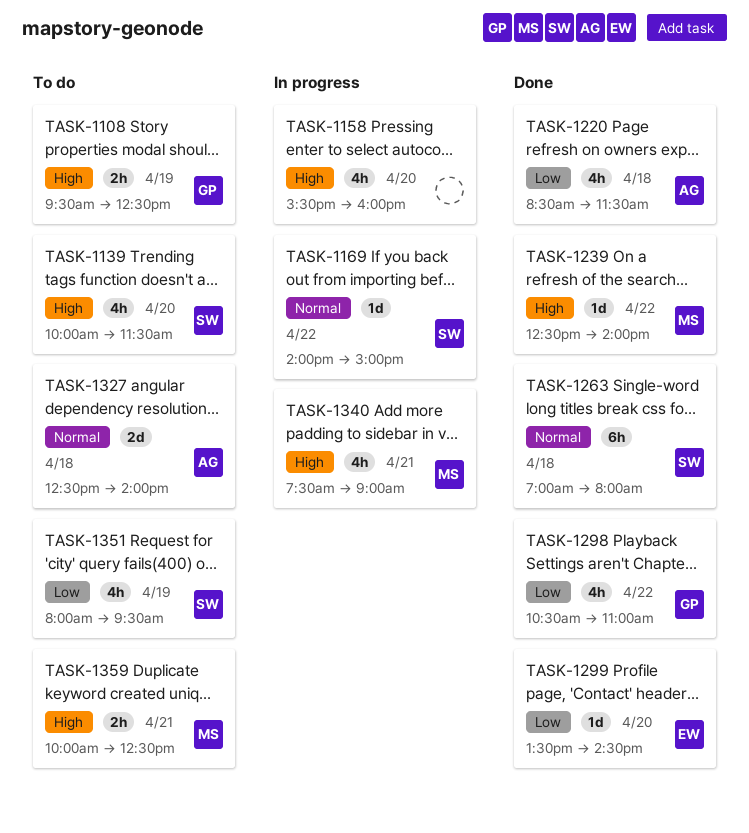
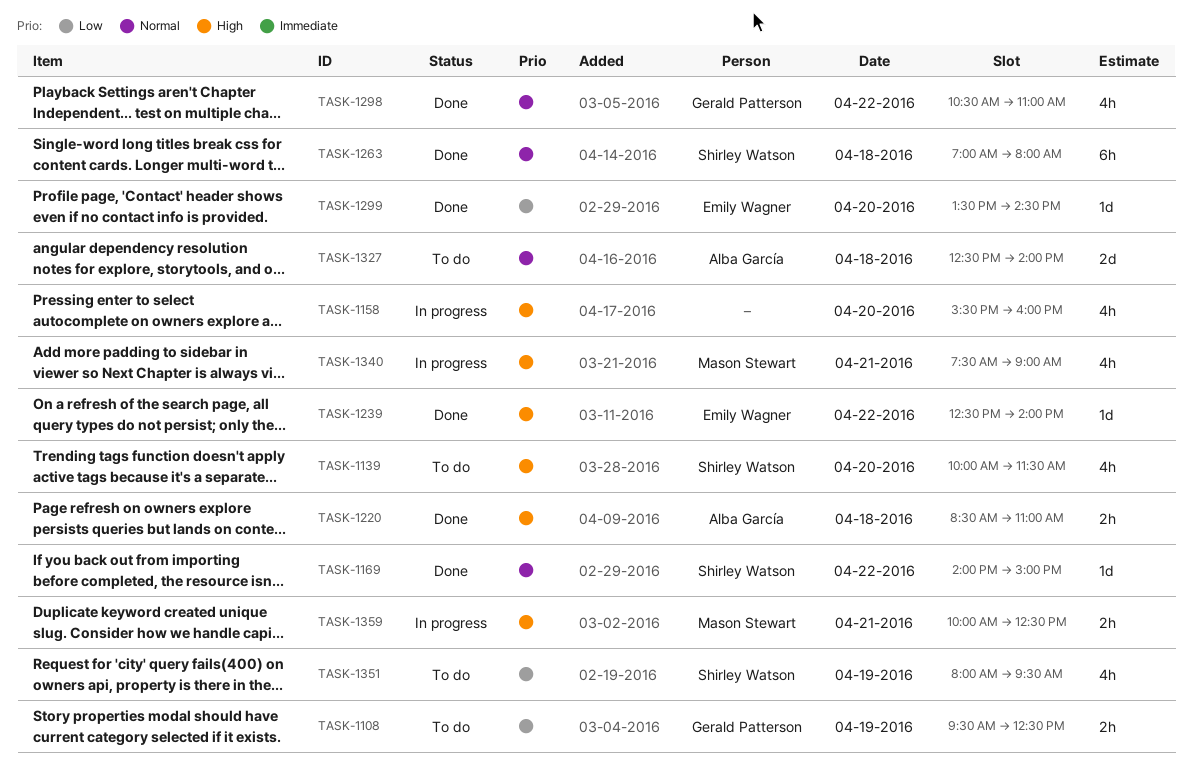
TASK-1108, priority: High -> Low
TASK-1169, status: In progress -> Done
TASK-1220, priority: Low -> High
TASK-1220, estimate: 4h -> 2h
TASK-1220, ends: 11:30 -> 11:00
TASK-1239, owner: Mason Stewart -> Emily Wagner
TASK-1298, priority: Low -> Normal
TASK-1359, status: To do -> In progress

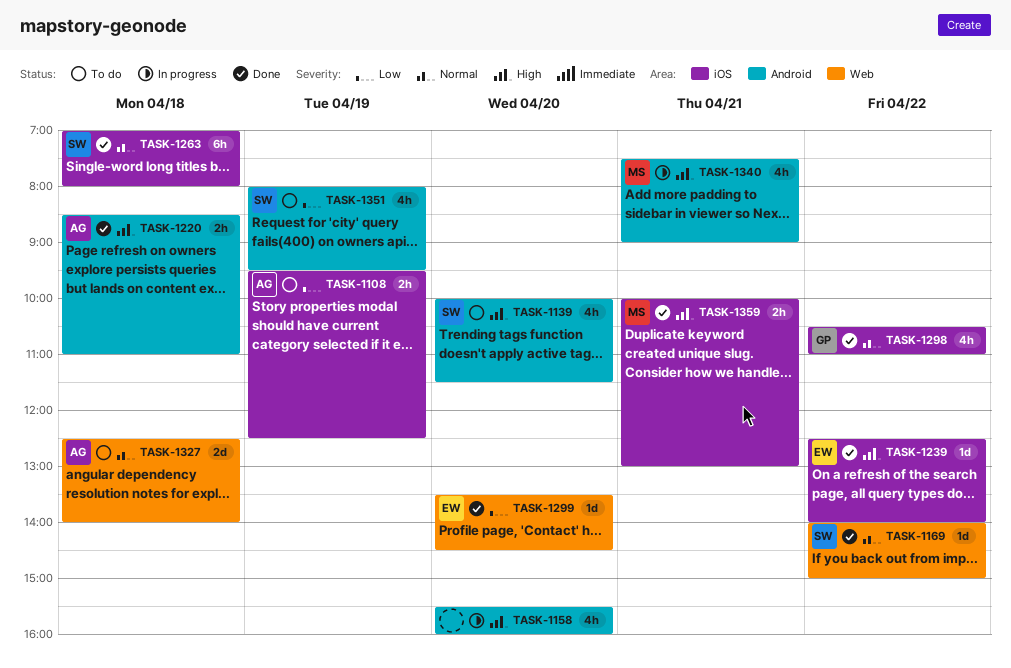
TASK-1108, owner: Gerald Patterson -> Alba García
TASK-1359, status: In progress -> Done
TASK-1359, ends: 12:30 -> 13:00

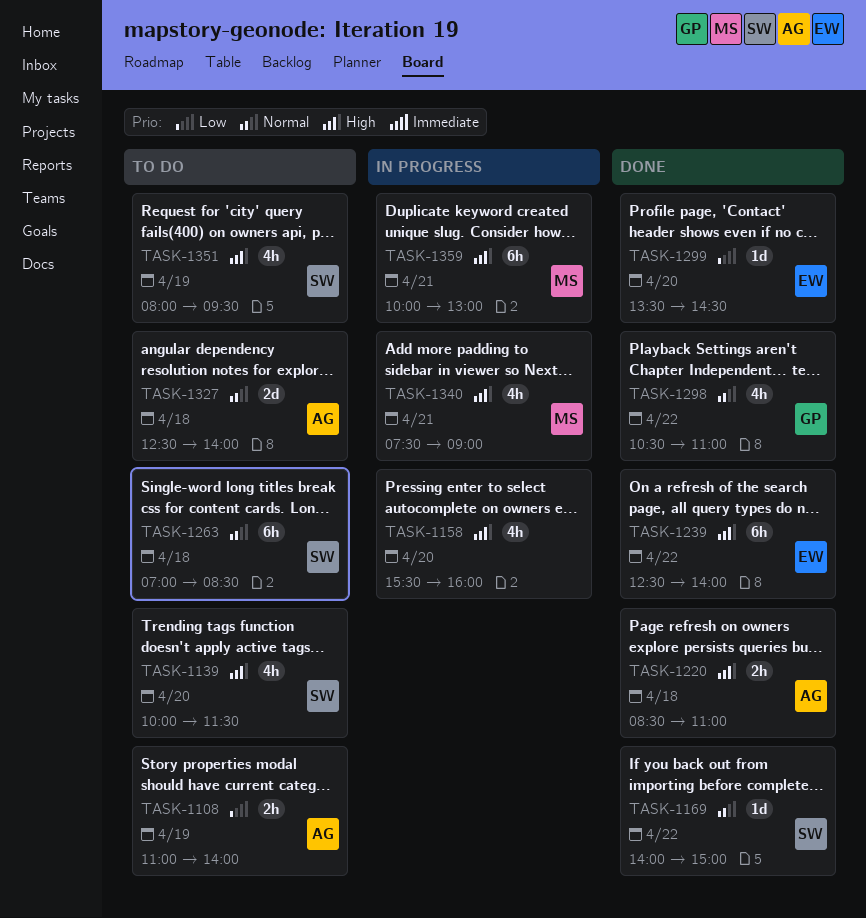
TASK-1108, begins: 09:30 -> 11:00
TASK-1108, ends: 12:30 -> 14:00
TASK-1239, estimate: 1d -> 6h
TASK-1263, status: Done -> To do
TASK-1263, ends: 08:00 -> 08:30
TASK-1351, priority: Low -> High
TASK-1359, status: Done -> In progress
TASK-1359, estimate: 2h -> 6h

